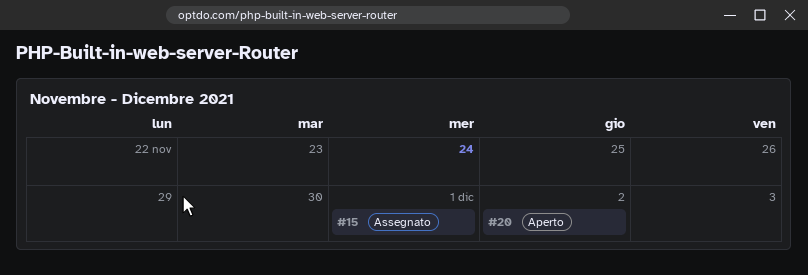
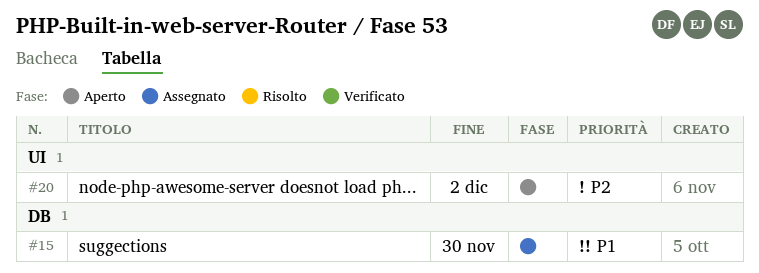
#15, due: Dec 1 -> Nov 30

